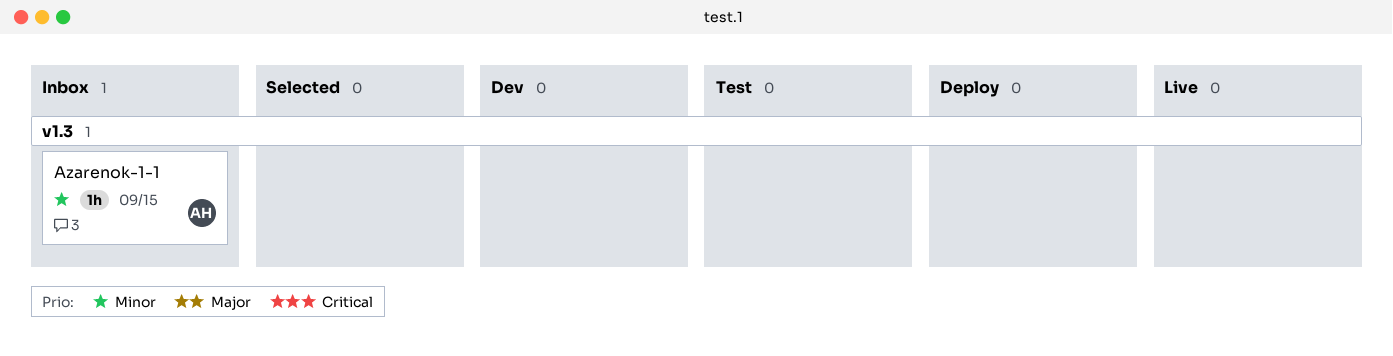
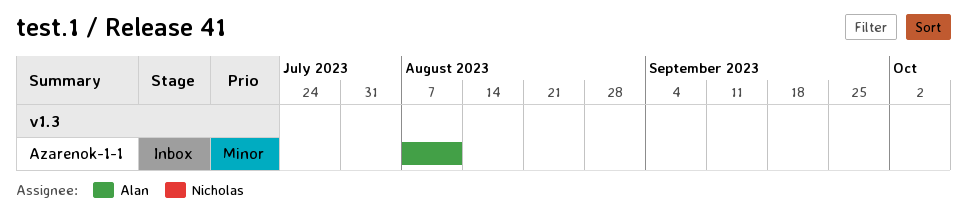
Azarenok-1-1, due: Sep 15 -> Aug 11

